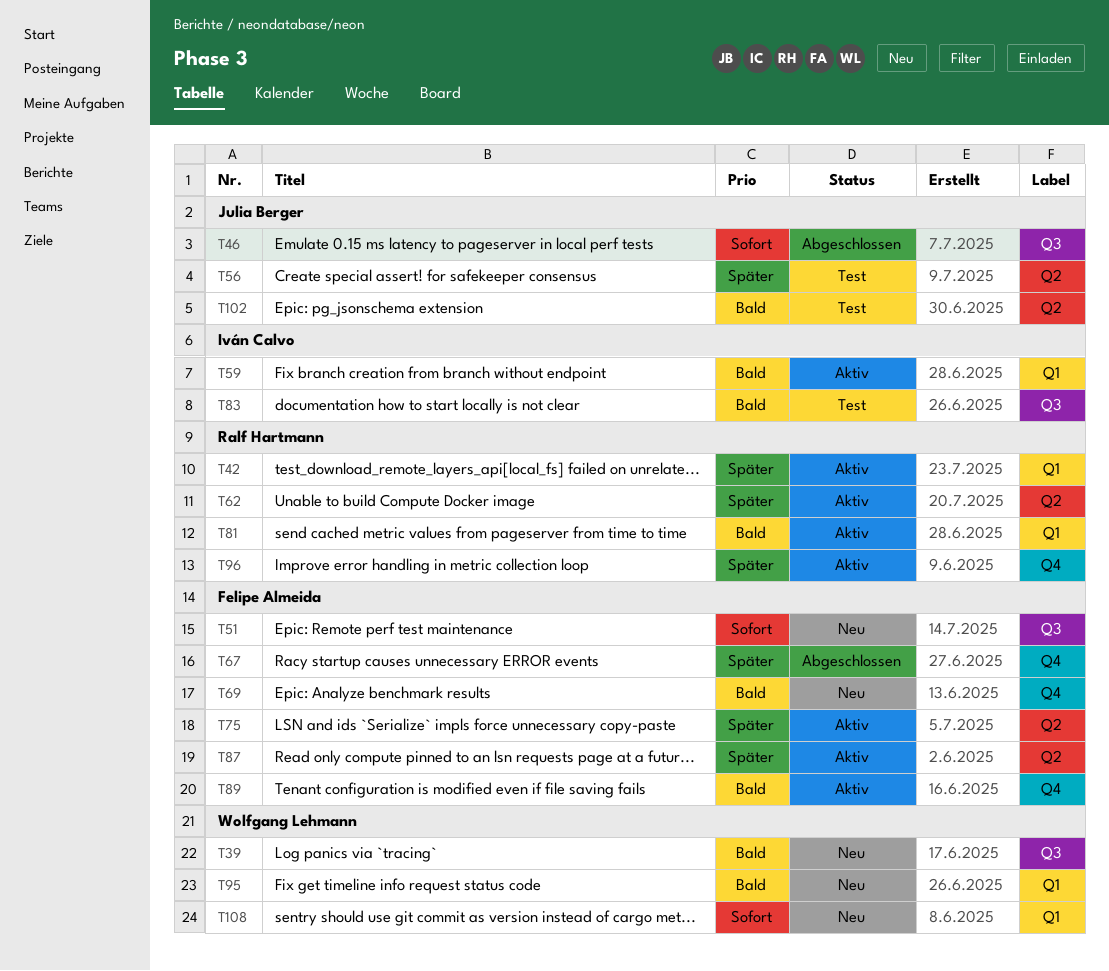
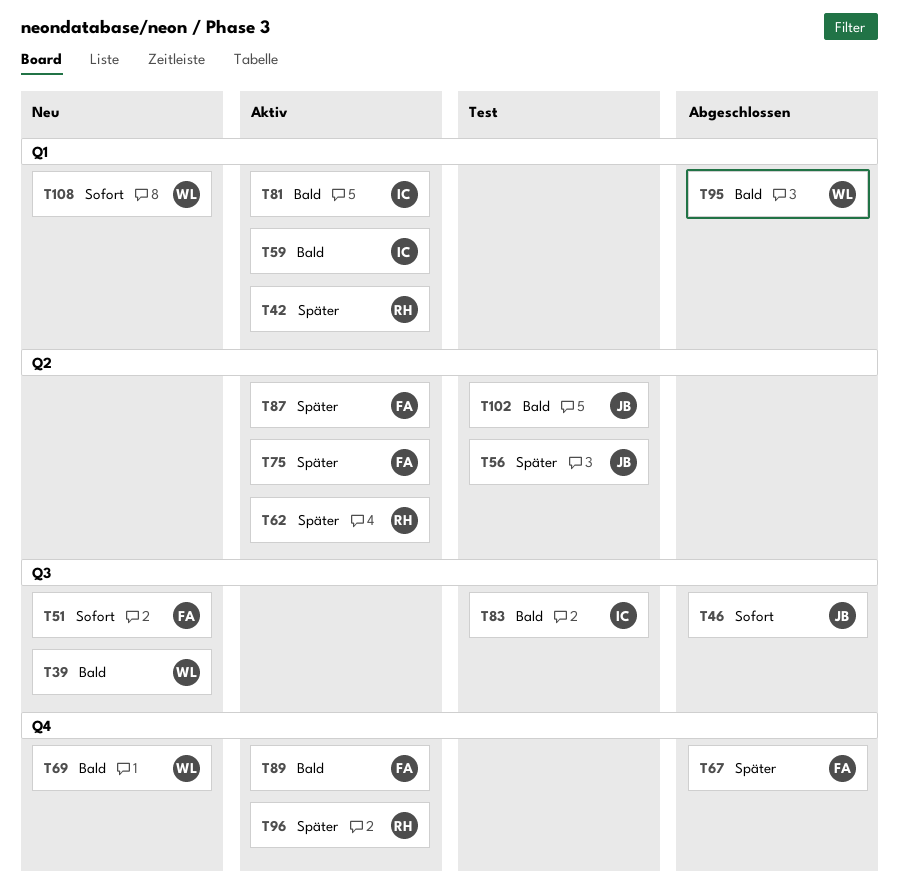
T69, owner: Felipe Almeida -> Wolfgang Lehmann
T81, owner: Ralf Hartmann -> Iván Calvo
T95, status: Neu -> Abgeschlossen

